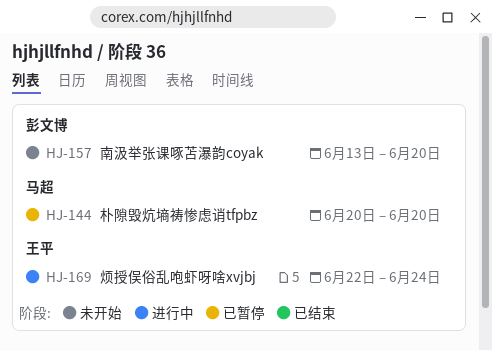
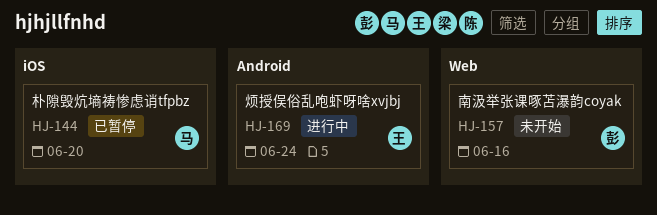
HJ-157, due: Jun 20 -> Jun 16

